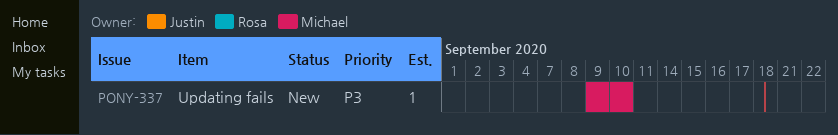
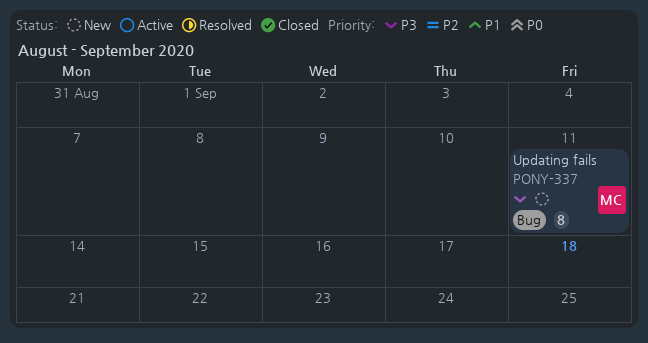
PONY-337, estimate: 1 -> 8
PONY-337, due: Sep 10 -> Sep 11

